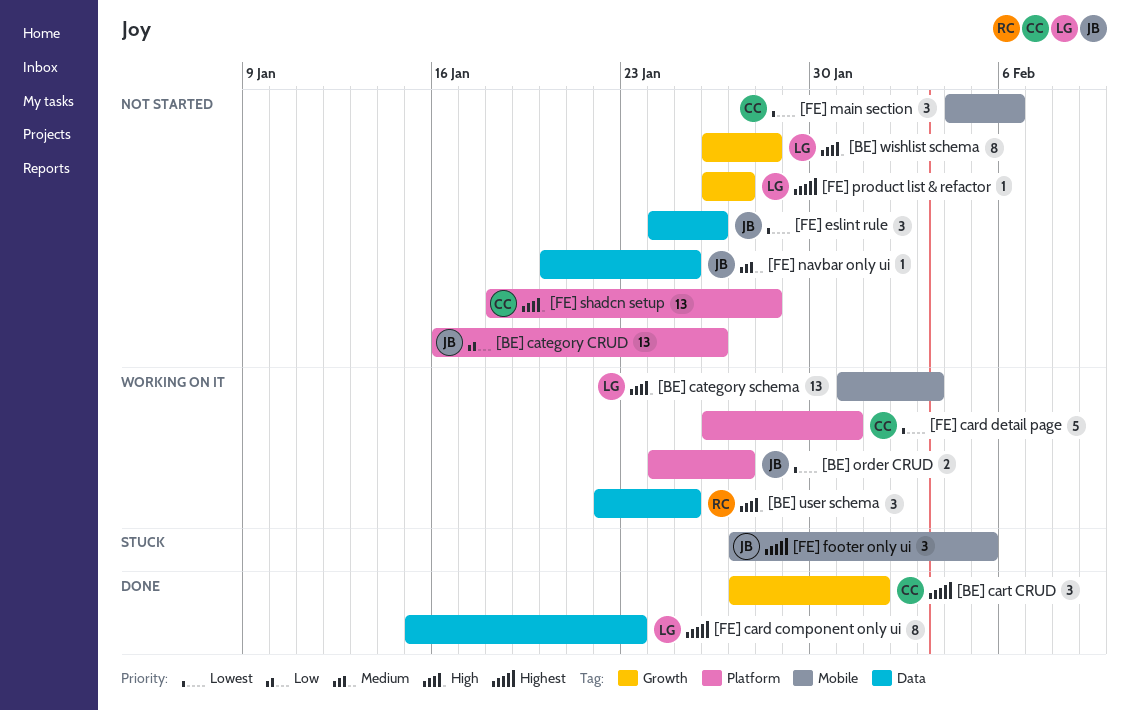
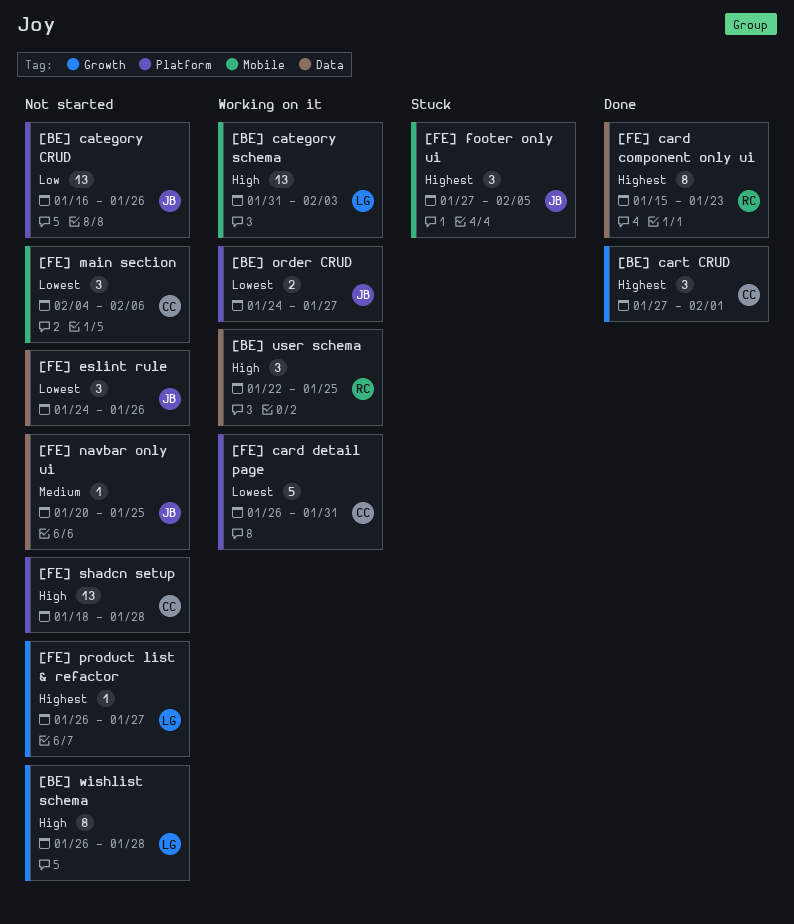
[FE] card component only ui, owner: LG -> RC

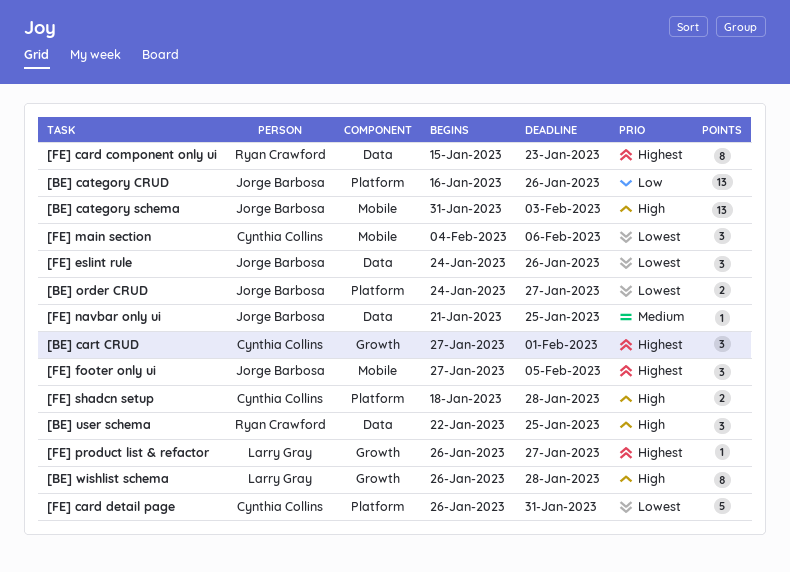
[BE] category schema, owner: Larry Gray -> Jorge Barbosa
[FE] navbar only ui, start: Jan 20 -> Jan 21
[FE] shadcn setup, estimate: 13 -> 2

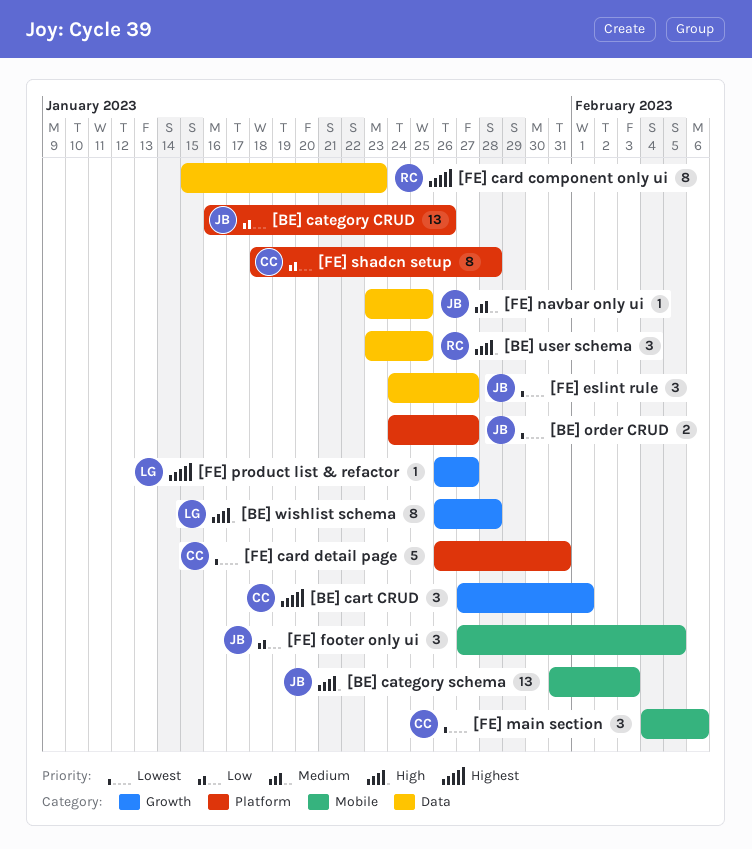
[BE] user schema, start: Jan 22 -> Jan 23
[FE] eslint rule, due: Jan 26 -> Jan 27
[FE] footer only ui, priority: Highest -> Low
[FE] navbar only ui, start: Jan 21 -> Jan 23
[FE] shadcn setup, priority: High -> Low
[FE] shadcn setup, estimate: 2 -> 8

